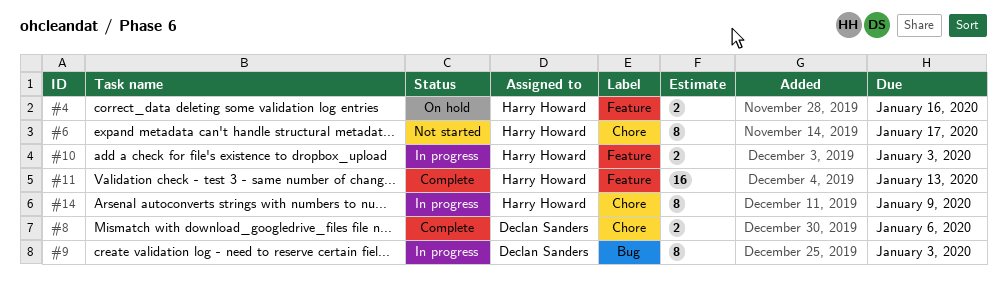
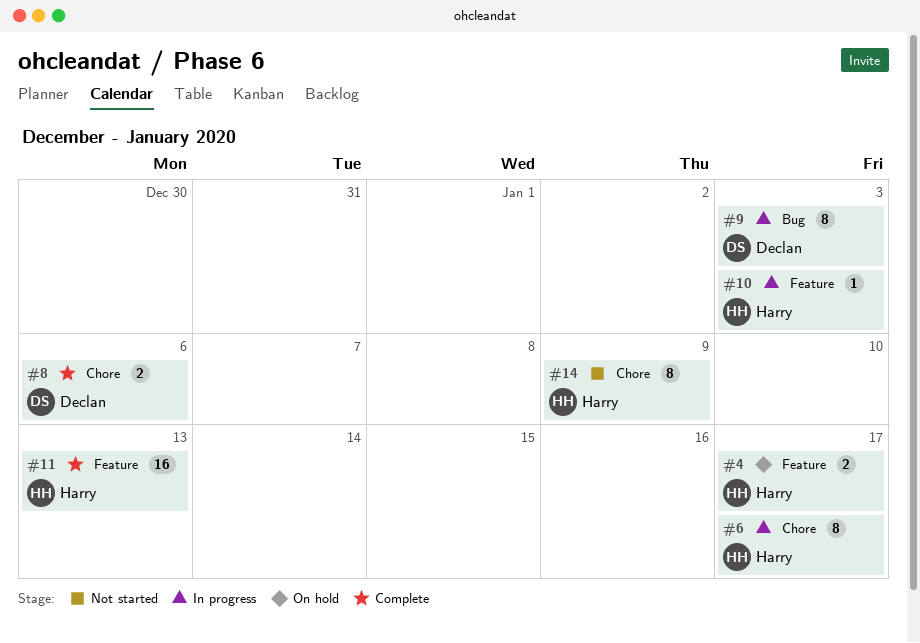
#4, due: Jan 16 -> Jan 17
#6, status: Not started -> In progress
#10, estimate: 2 -> 1
#14, status: In progress -> Not started

